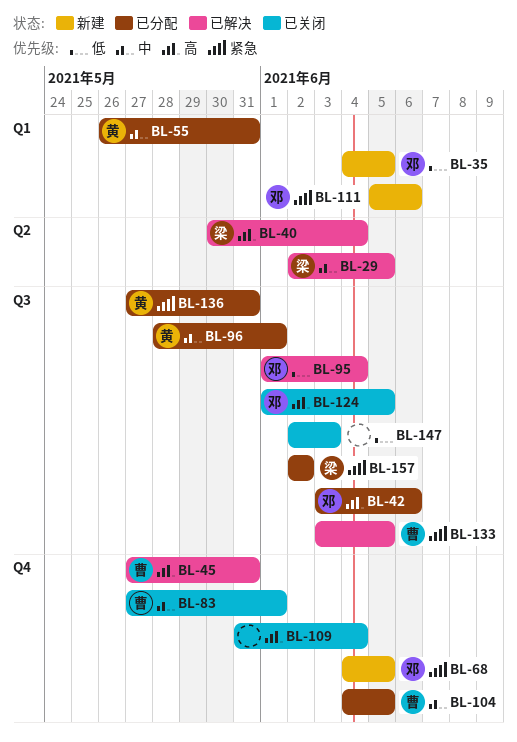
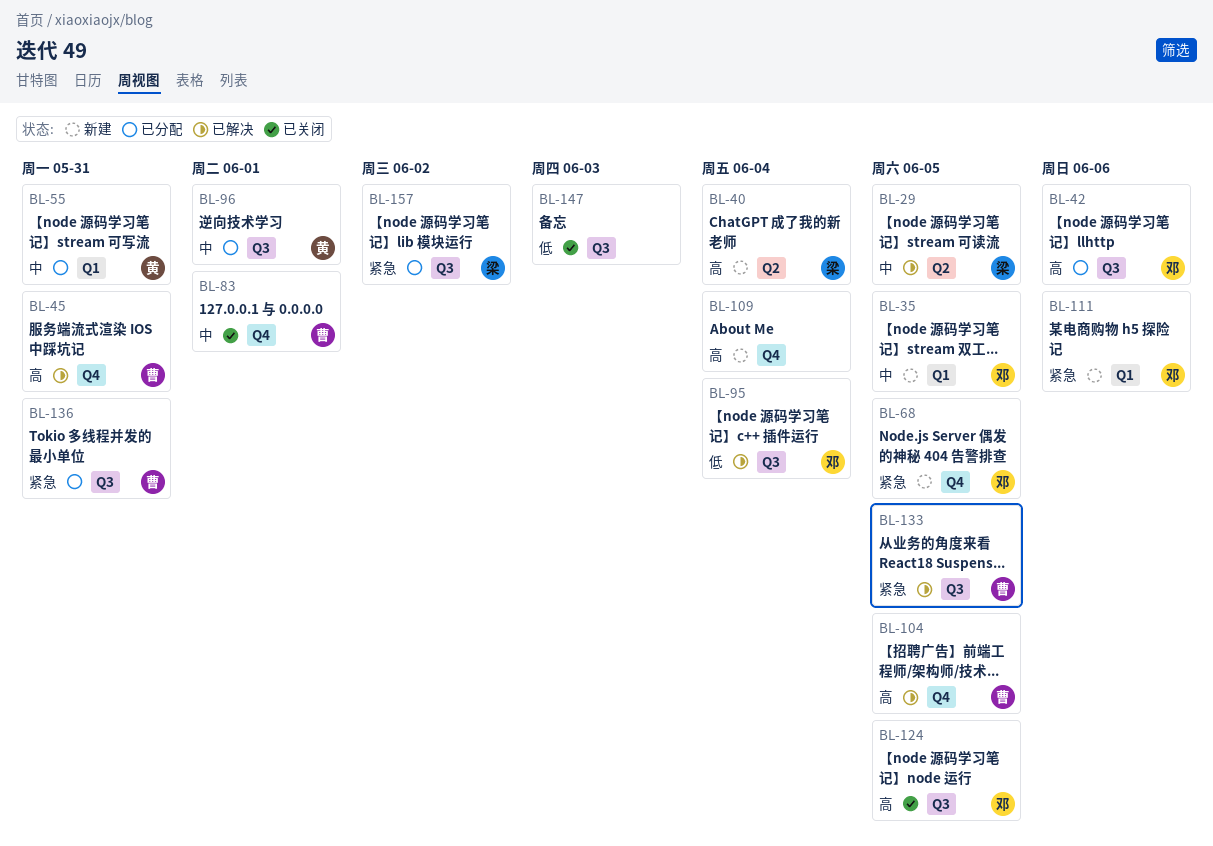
BL-35, priority: 低 -> 中
BL-40, status: 已解决 -> 新建
BL-104, status: 已分配 -> 已解决
BL-104, priority: 中 -> 高
BL-109, status: 已关闭 -> 新建
BL-136, owner: 黄 -> 曹

